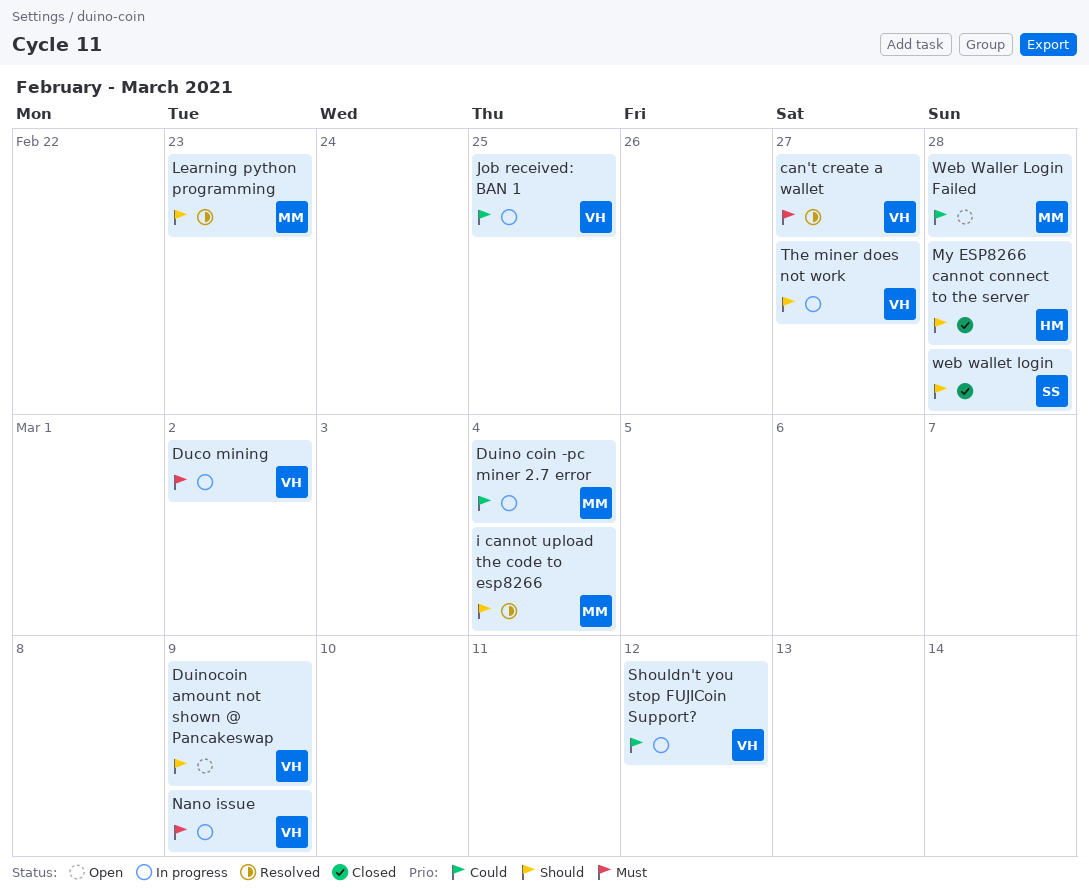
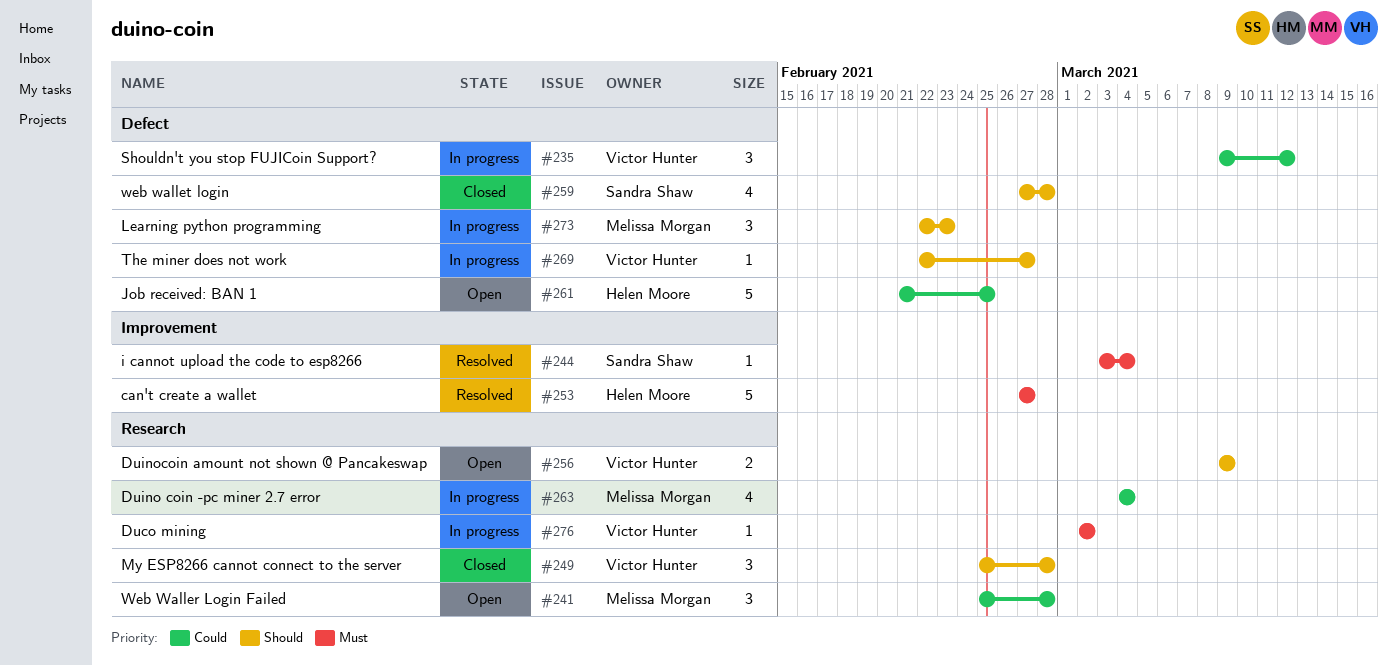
can't create a wallet, owner: Victor Hunter -> Helen Moore
i cannot upload the code to esp8266, owner: Melissa Morgan -> Sandra Shaw
i cannot upload the code to esp8266, priority: Should -> Must
Job received: BAN 1, status: In progress -> Open
Job received: BAN 1, owner: Victor Hunter -> Helen Moore
Learning python programming, status: Resolved -> In progress
My ESP8266 cannot connect to the server, owner: Helen Moore -> Victor Hunter
Nano issue: present -> none

